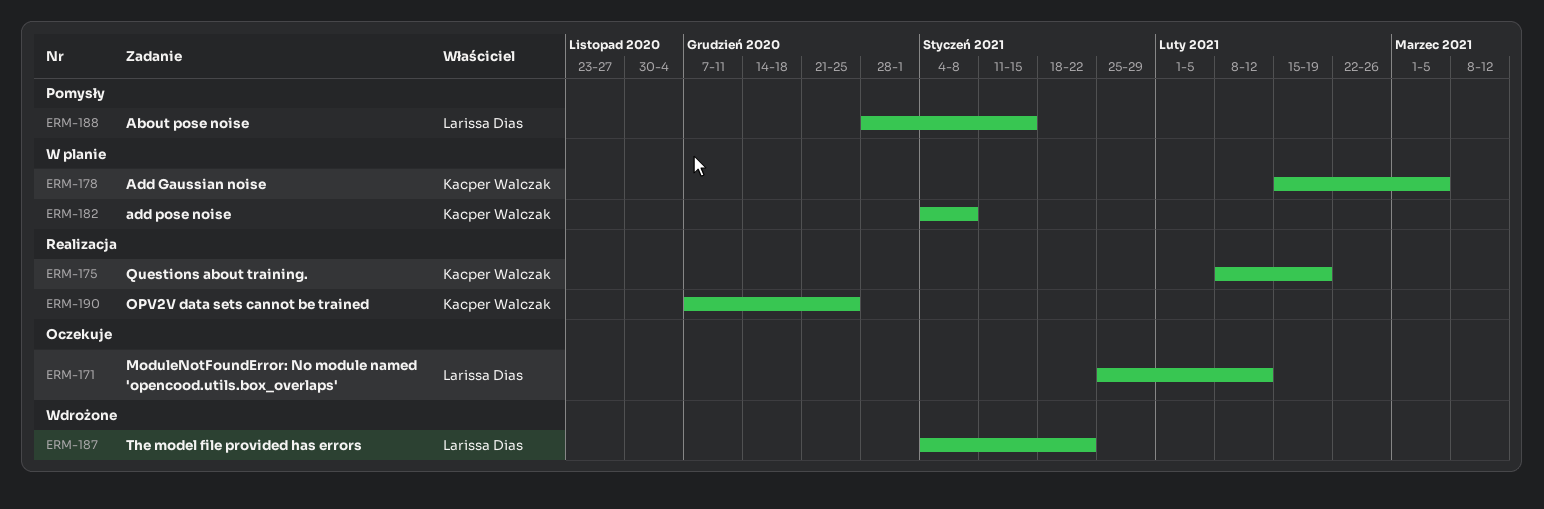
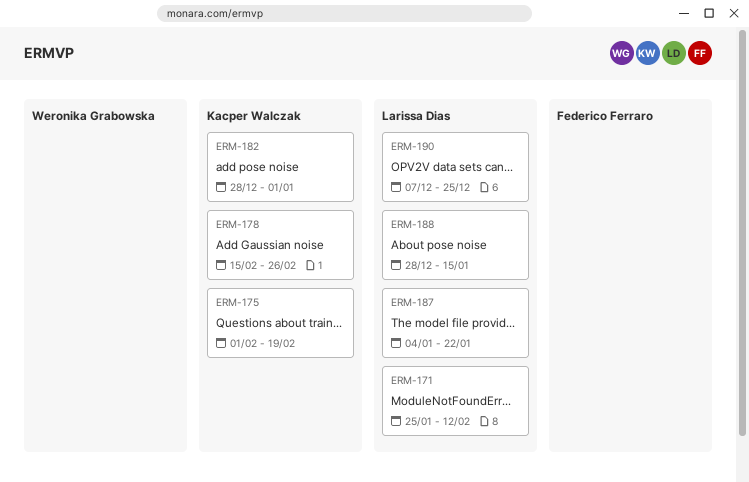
ERM-175, start: Feb 8 -> Feb 1
ERM-178, due: Mar 5 -> Feb 26
ERM-182, start: Jan 4 -> Dec 28
ERM-182, due: Jan 8 -> Jan 1
ERM-190, owner: Kacper Walczak -> Larissa Dias

